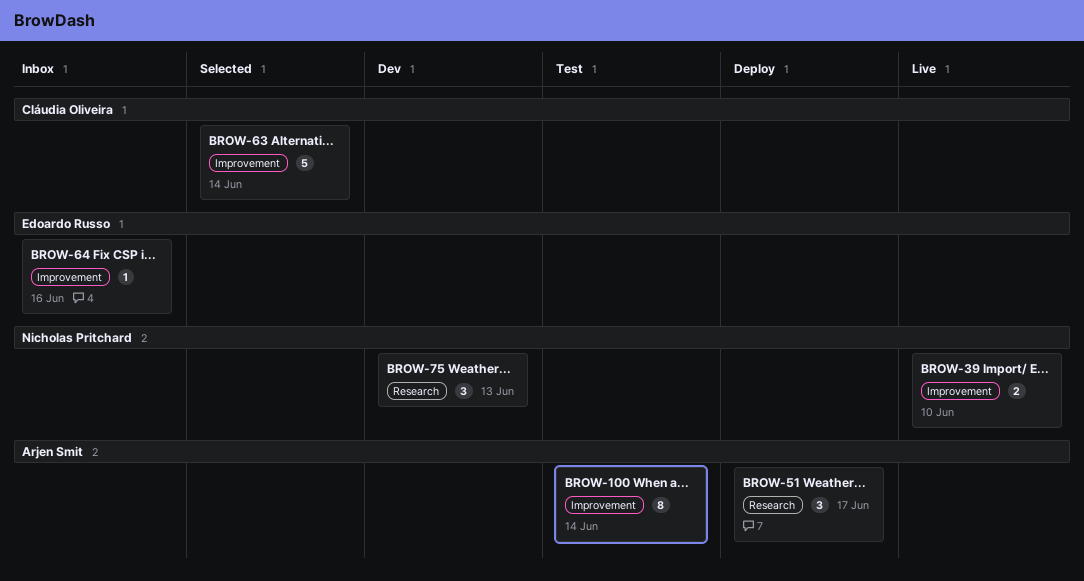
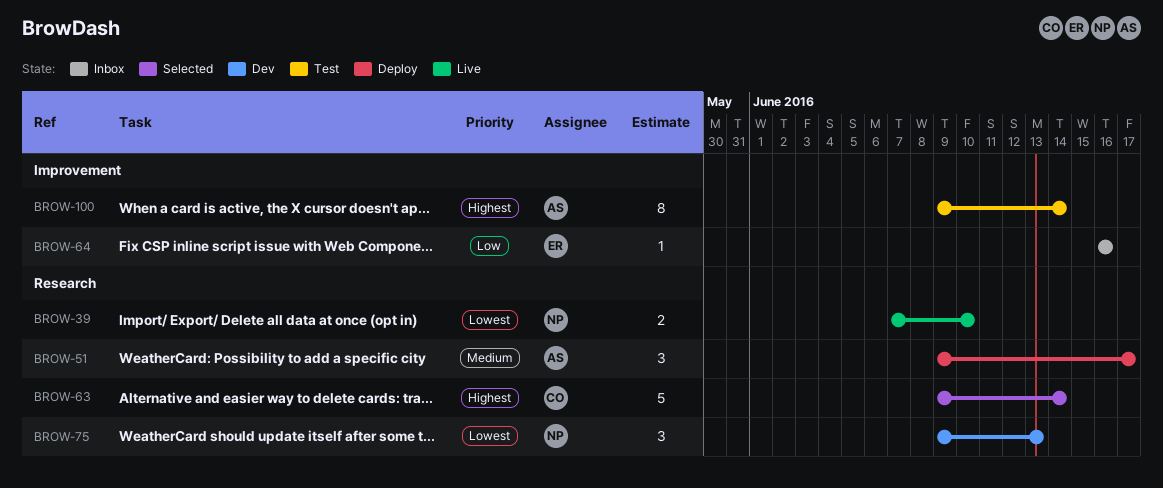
BROW-39, label: Improvement -> Research
BROW-63, label: Improvement -> Research

